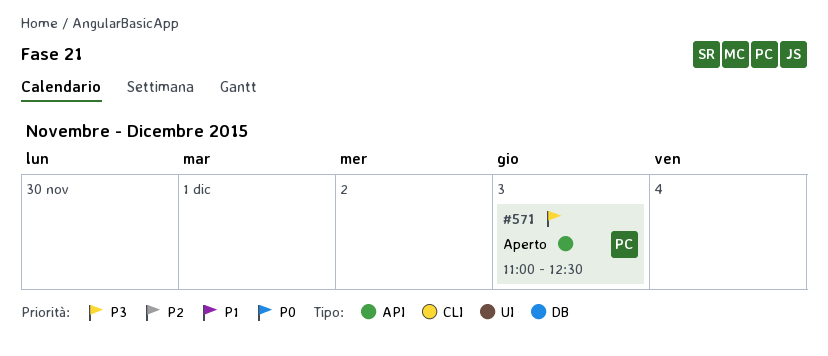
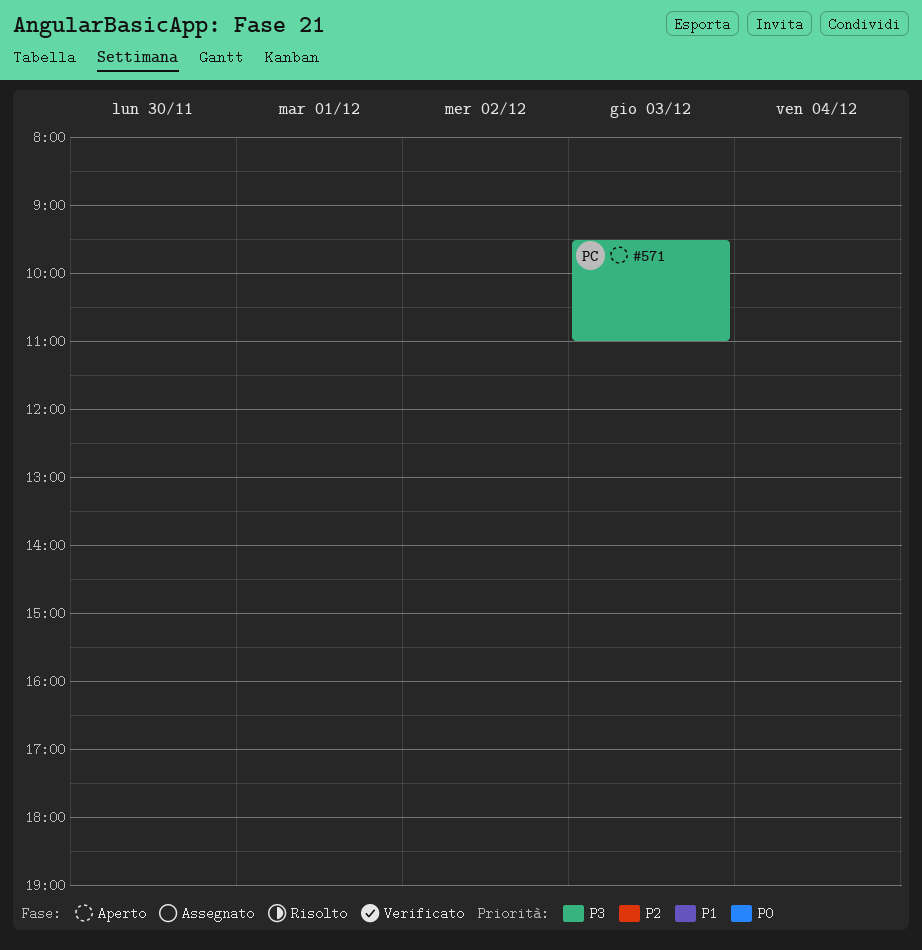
#571, begins: 11:00 -> 09:30
#571, ends: 12:30 -> 11:00

